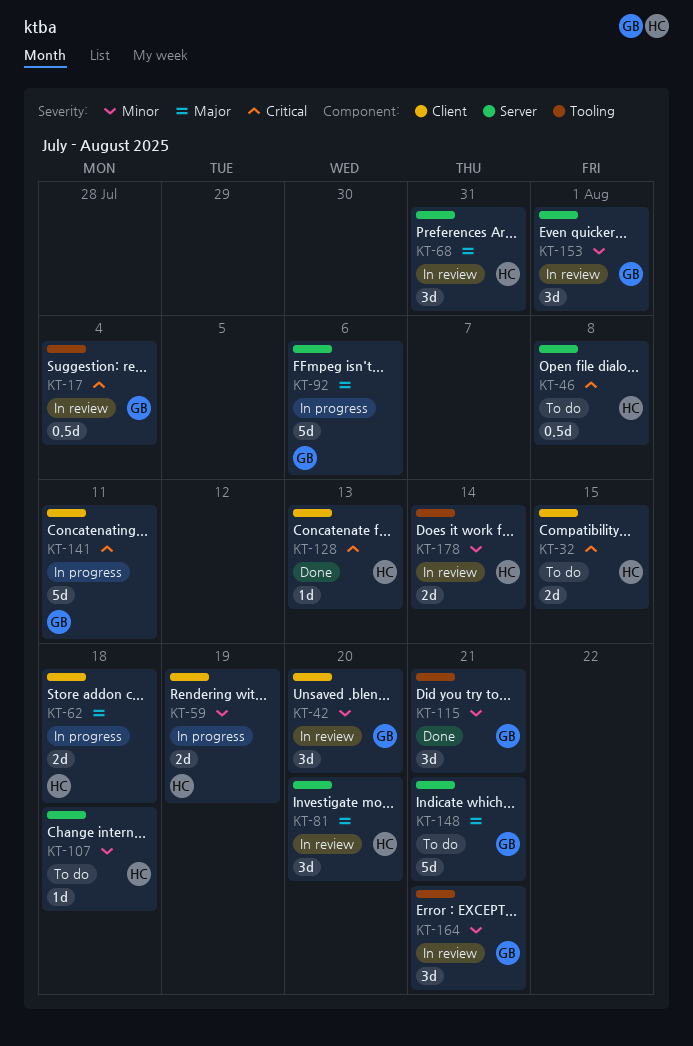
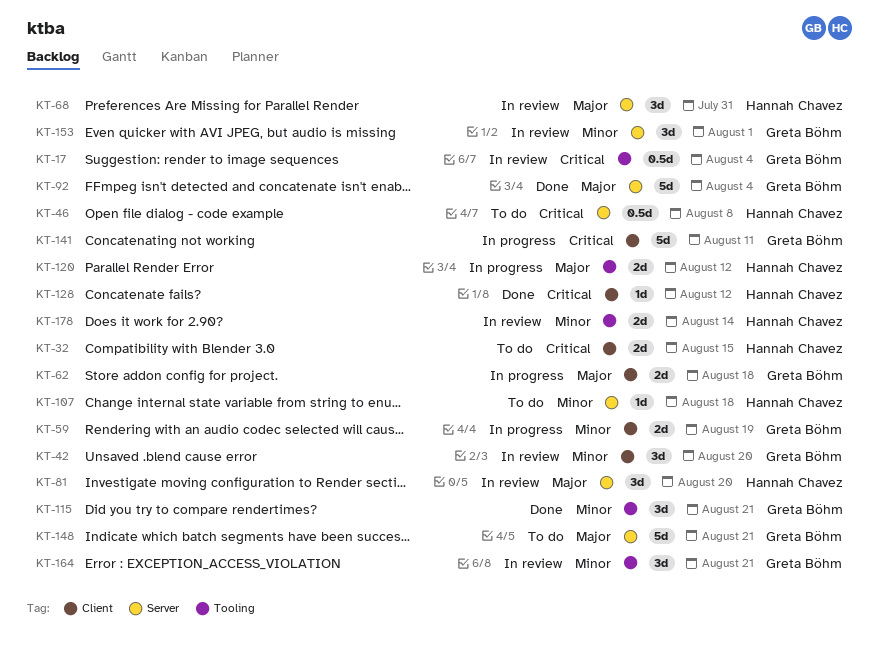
KT-59, owner: Hannah Chavez -> Greta Böhm
KT-62, owner: Hannah Chavez -> Greta Böhm
KT-92, status: In progress -> Done
KT-92, due: Aug 6 -> Aug 4
KT-120: none -> present
KT-128, due: Aug 13 -> Aug 12

